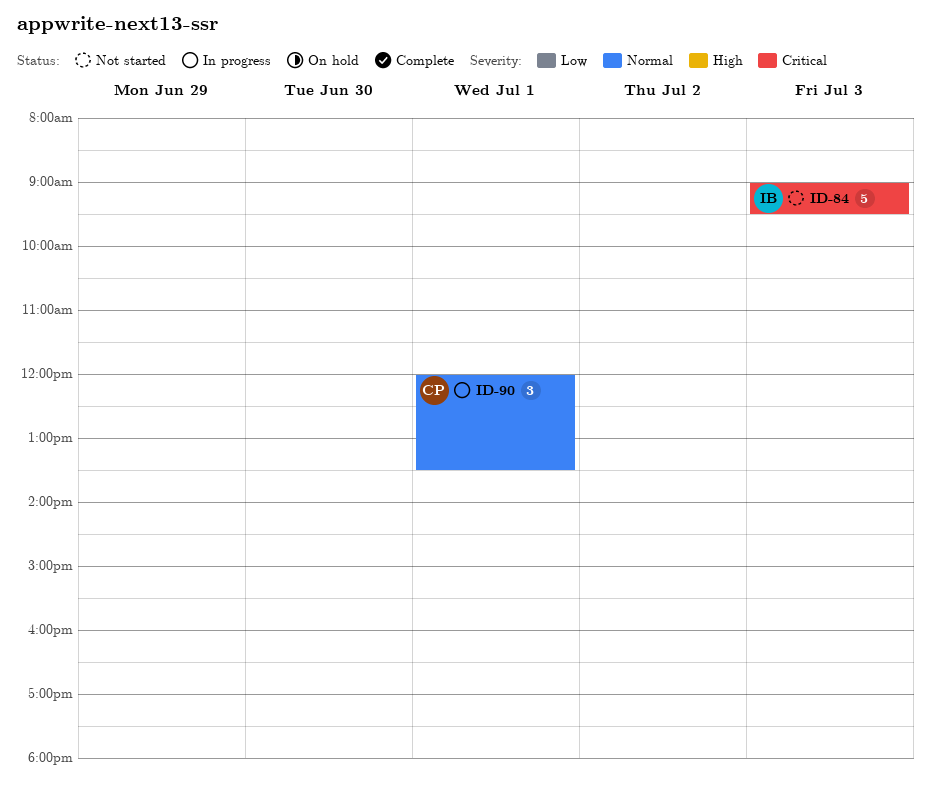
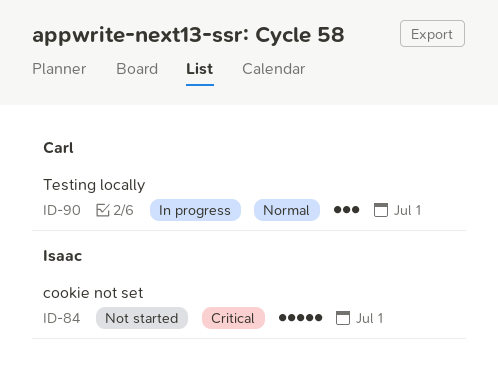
ID-84, day: Jul 3 -> Jul 1

